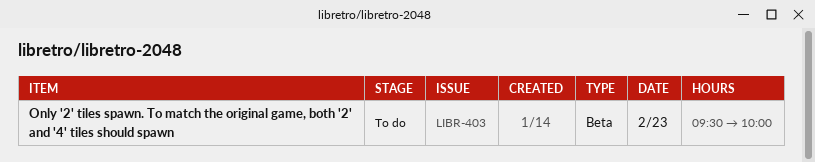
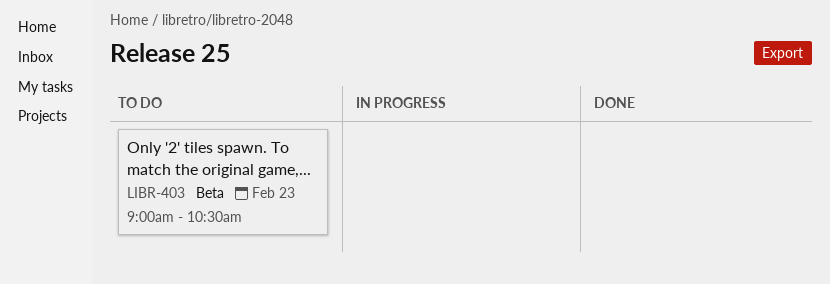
LIBR-403, begins: 09:30 -> 09:00
LIBR-403, ends: 10:00 -> 10:30

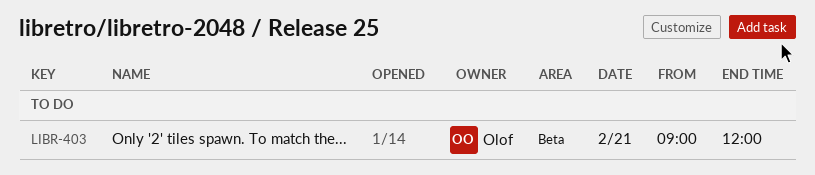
LIBR-403, day: Feb 23 -> Feb 21
LIBR-403, ends: 10:30 -> 12:00

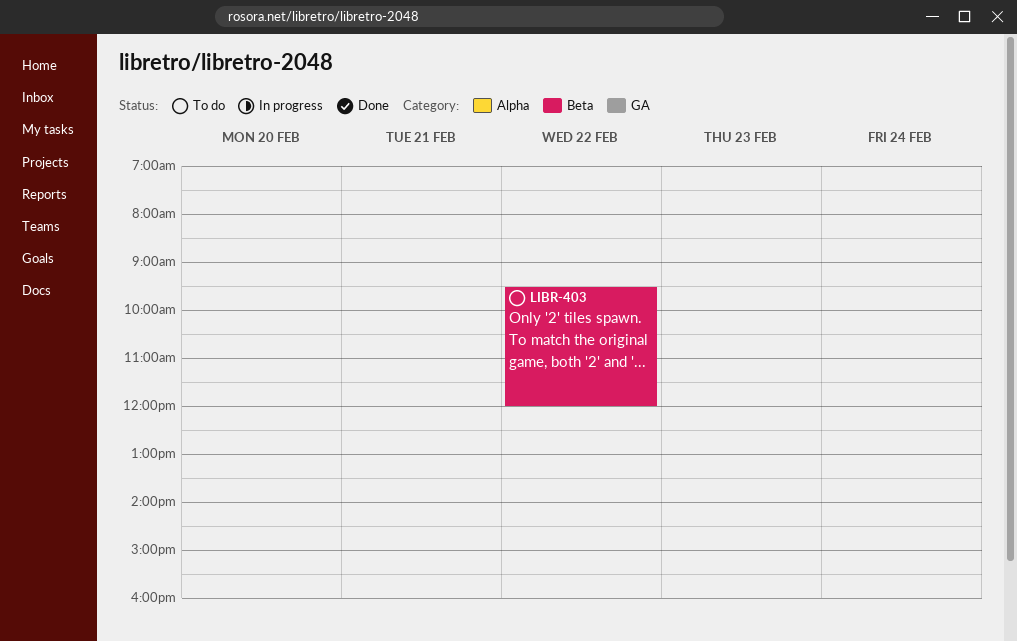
LIBR-403, day: Feb 21 -> Feb 22
LIBR-403, begins: 09:00 -> 09:30

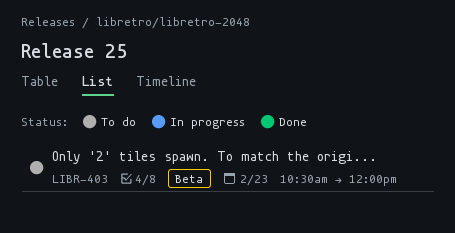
LIBR-403, day: Feb 22 -> Feb 23
LIBR-403, begins: 09:30 -> 10:30

